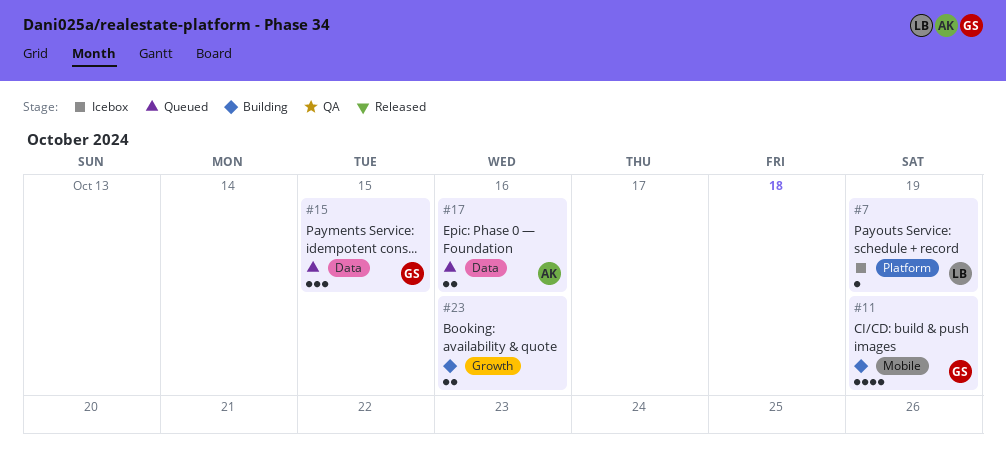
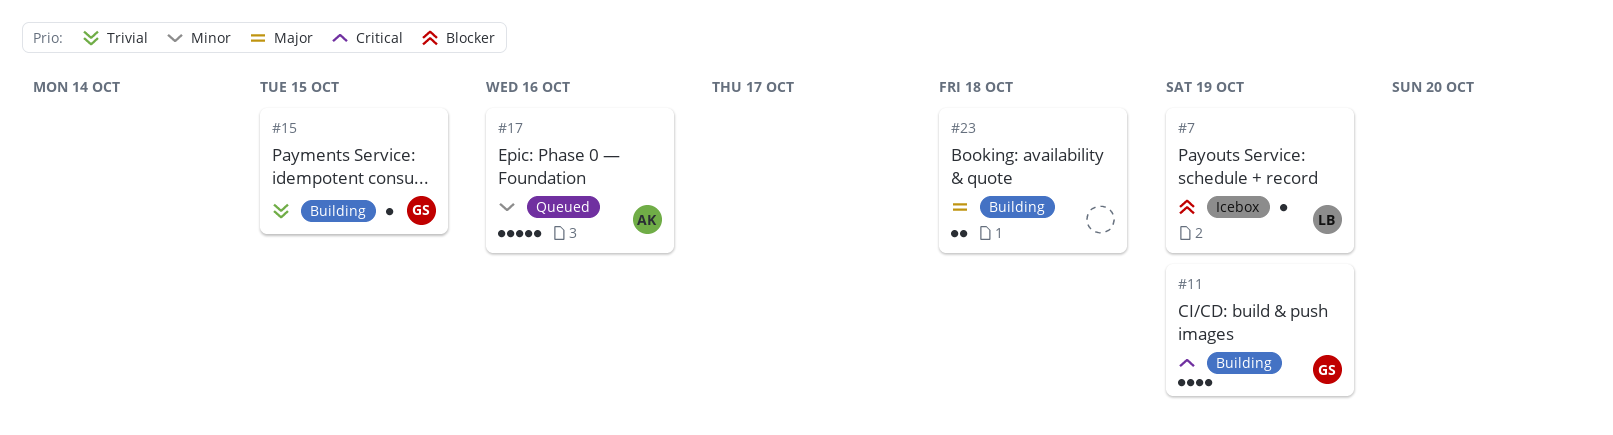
#15, status: Queued -> Building
#15, estimate: 3 -> 1
#17, estimate: 2 -> 5
#23, due: Oct 16 -> Oct 18

